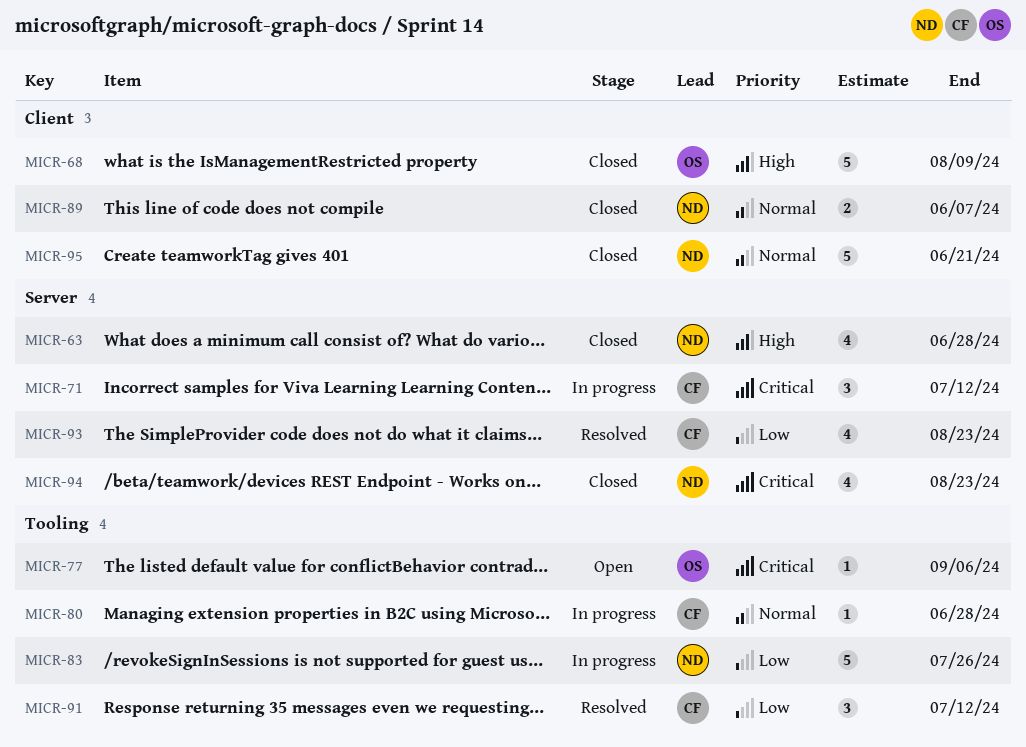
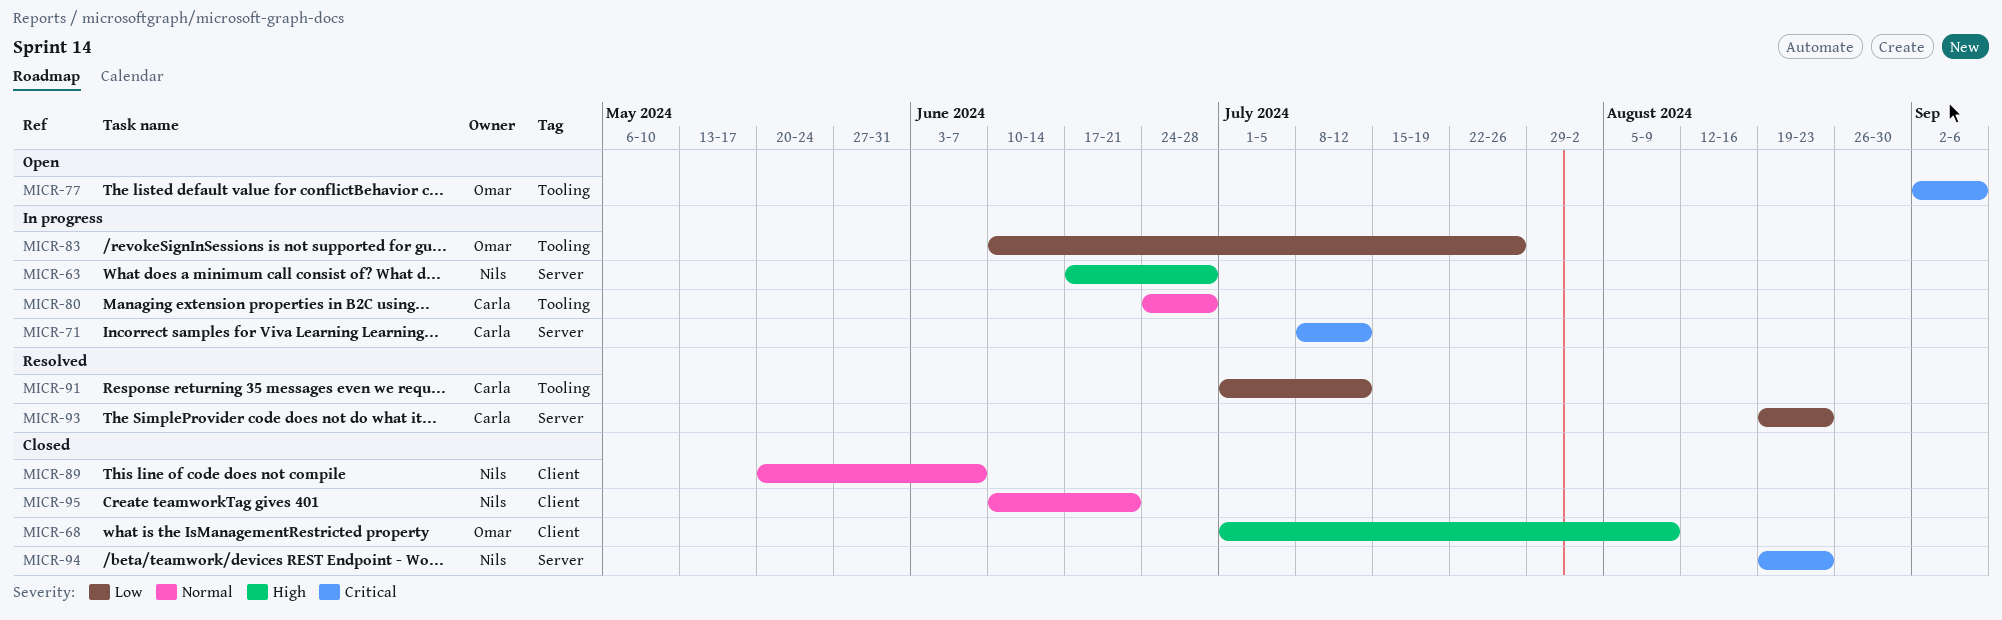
MICR-63, status: Closed -> In progress
MICR-83, owner: Nils -> Omar

